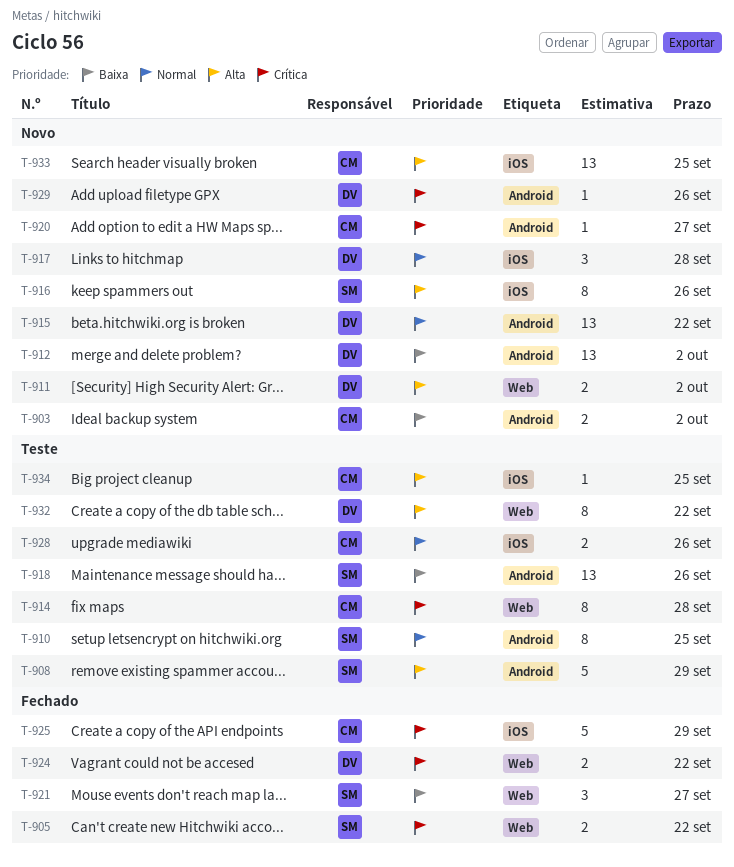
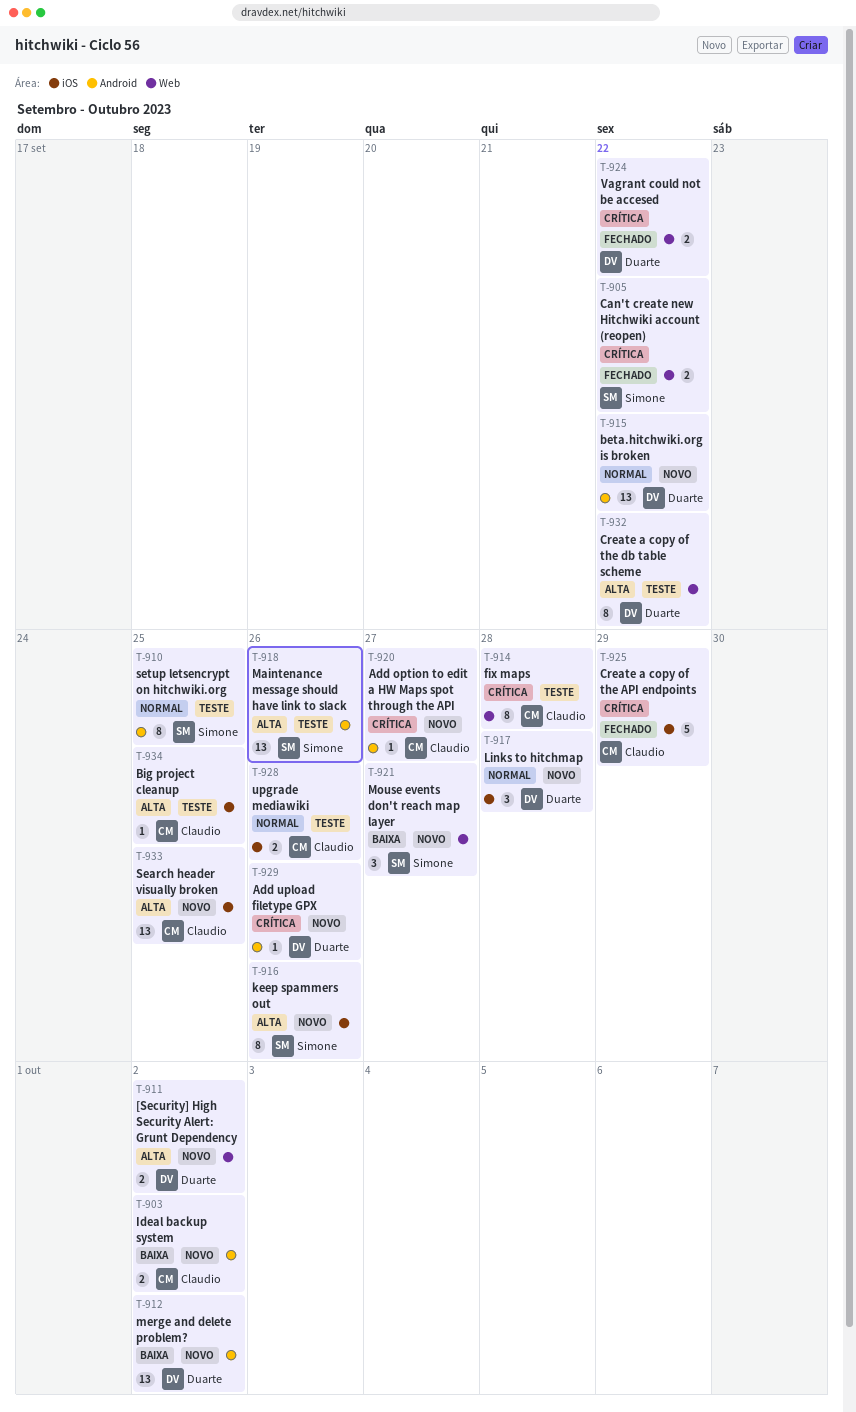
T-908: present -> none
T-918, priority: Baixa -> Alta
T-921, status: Fechado -> Novo

